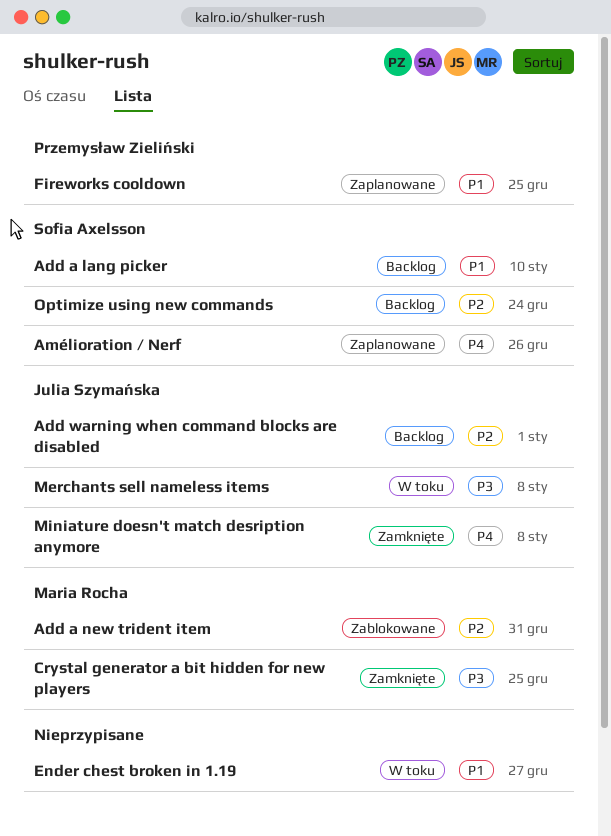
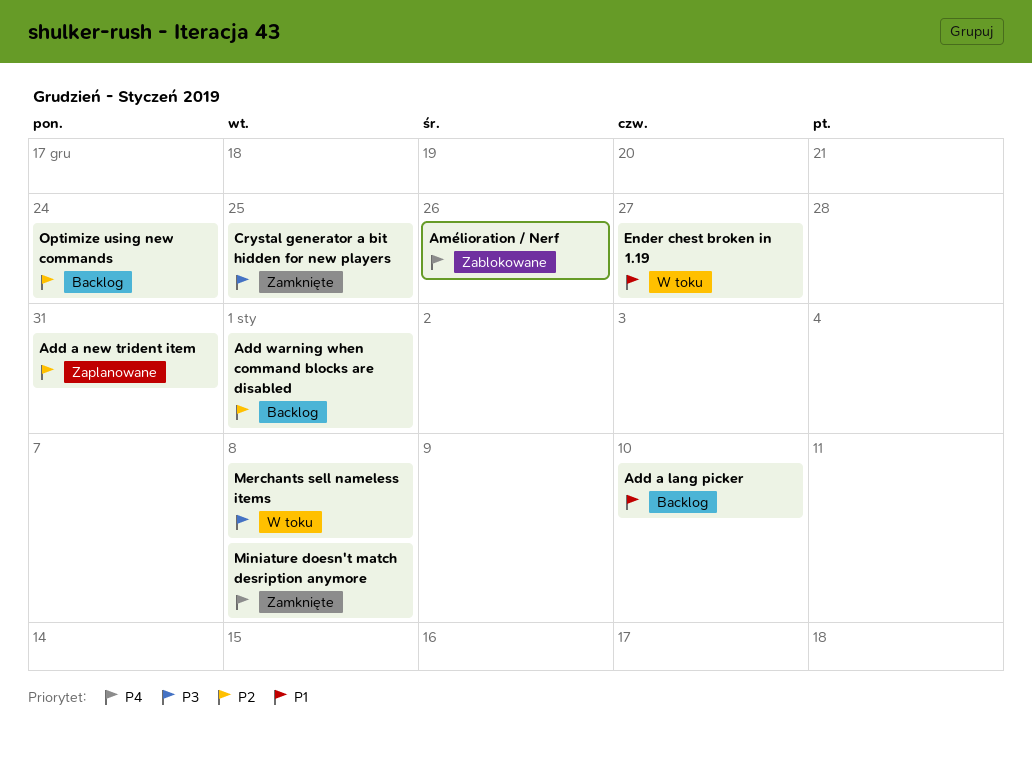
Add a new trident item, status: Zablokowane -> Zaplanowane
Amélioration / Nerf, status: Zaplanowane -> Zablokowane
Fireworks cooldown: present -> none

